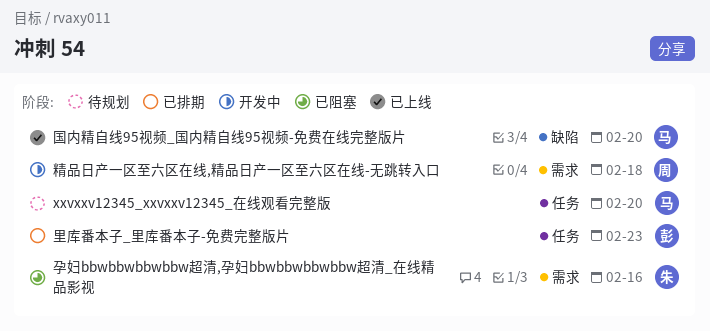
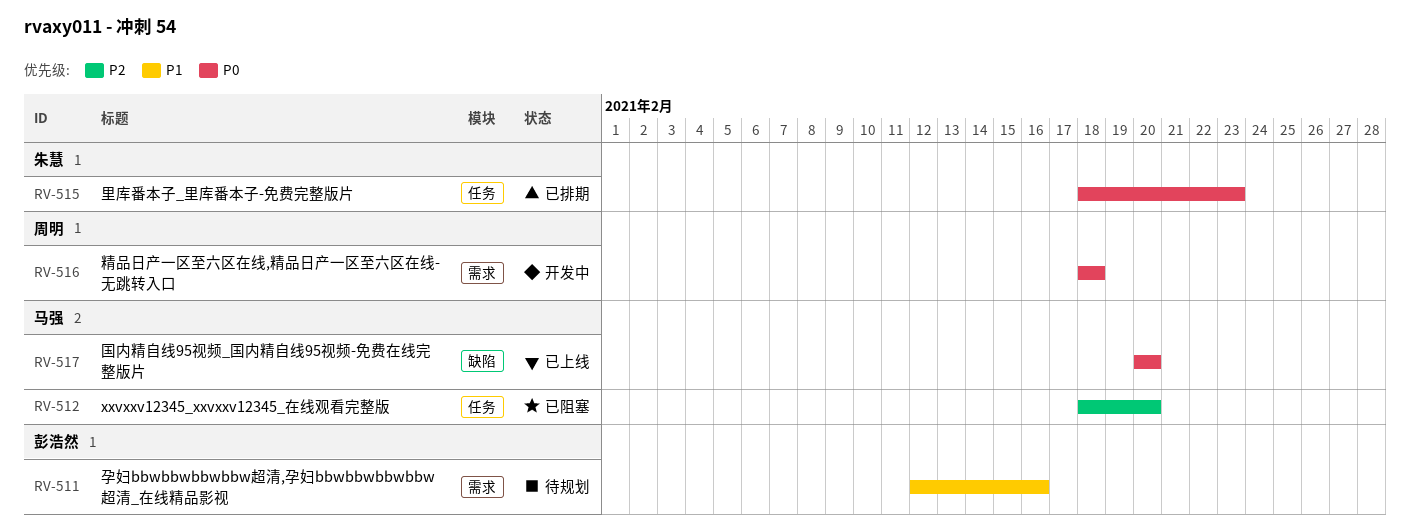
xxvxxv12345_xxvxxv12345_在线观看完整版, status: 待规划 -> 已阻塞
孕妇bbwbbwbbwbbw超清,孕妇bbwbbwbbwbbw超清_在线精品影视, status: 已阻塞 -> 待规划
孕妇bbwbbwbbwbbw超清,孕妇bbwbbwbbwbbw超清_在线精品影视, owner: 朱慧 -> 彭浩然
里库番本子_里库番本子-免费完整版片, owner: 彭浩然 -> 朱慧

